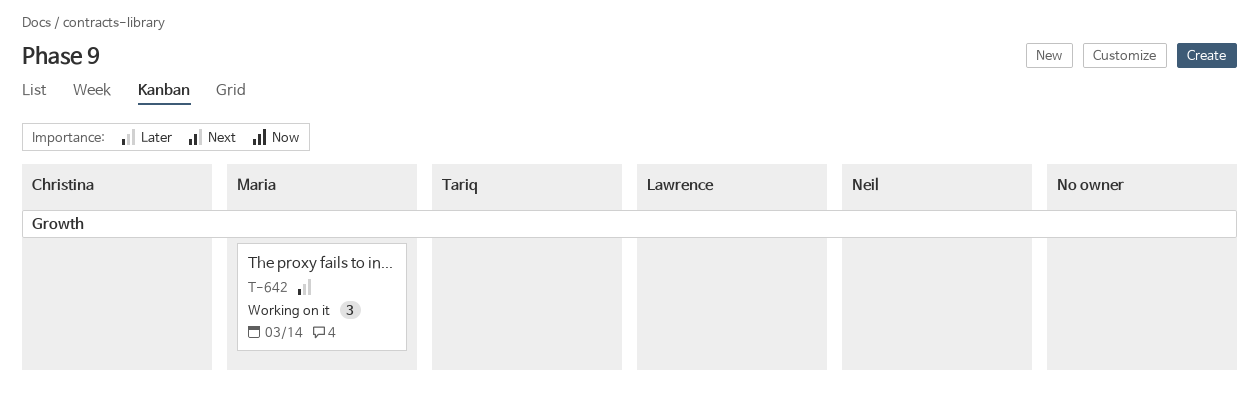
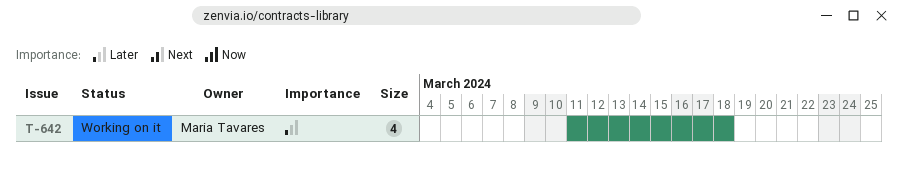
T-642, estimate: 3 -> 4
T-642, due: Mar 14 -> Mar 18

